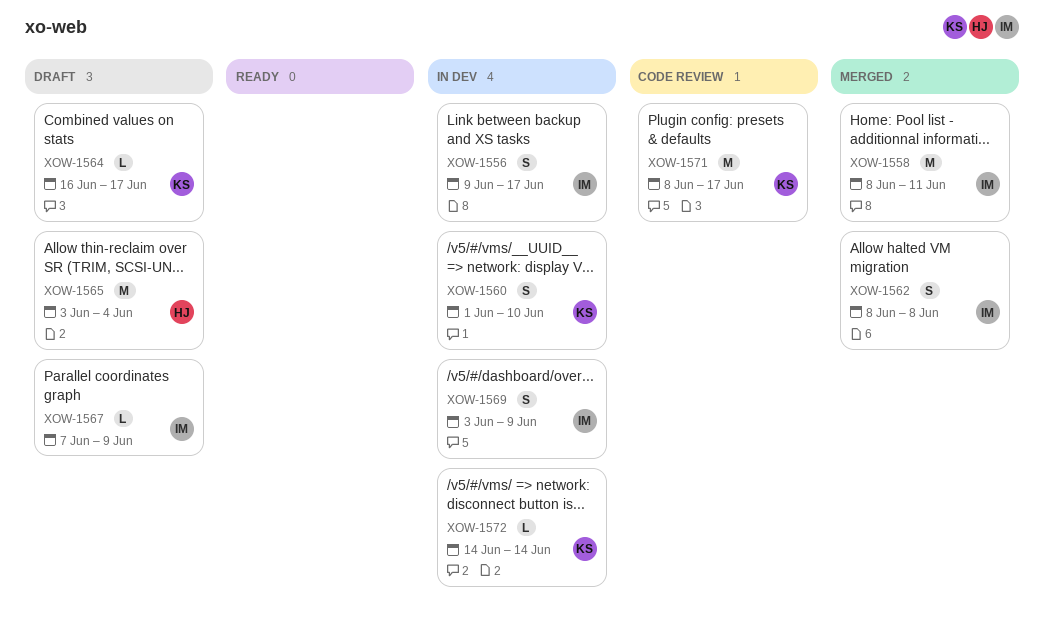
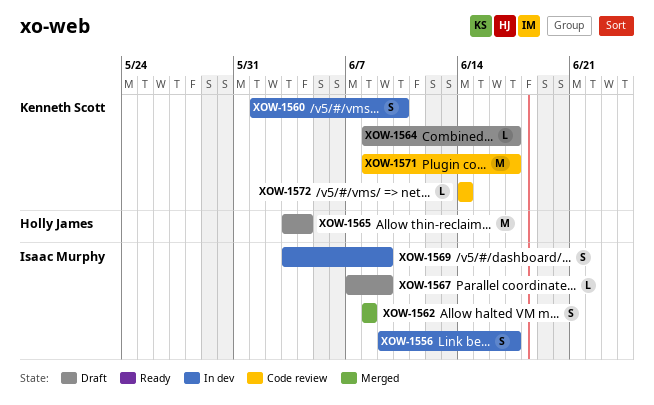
XOW-1558: present -> none
XOW-1564, start: Jun 16 -> Jun 8
XOW-1572, status: In dev -> Code review

